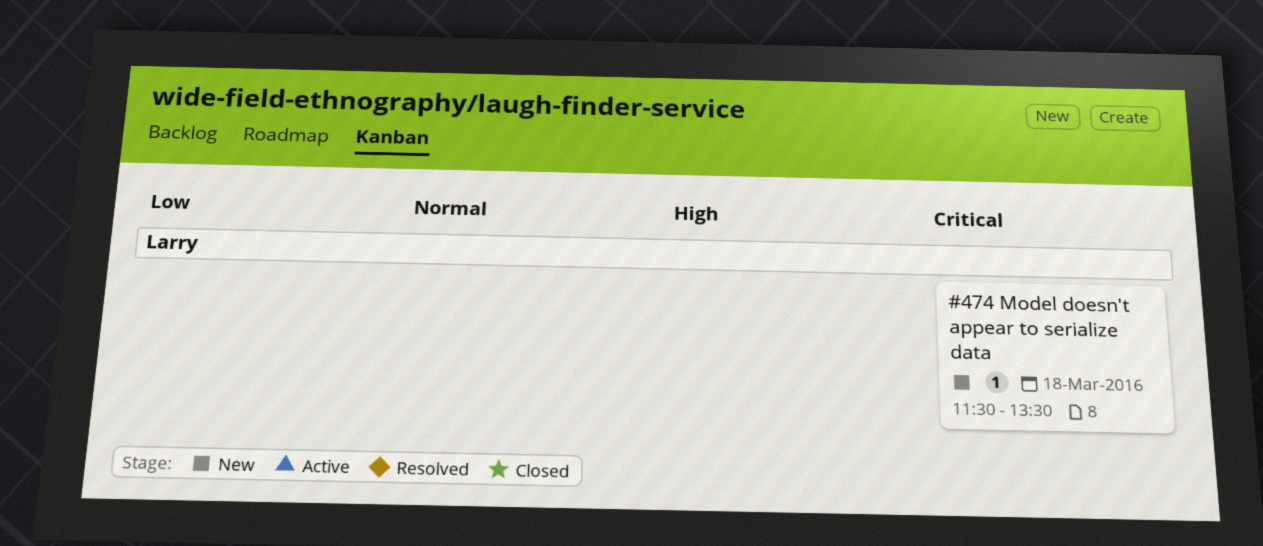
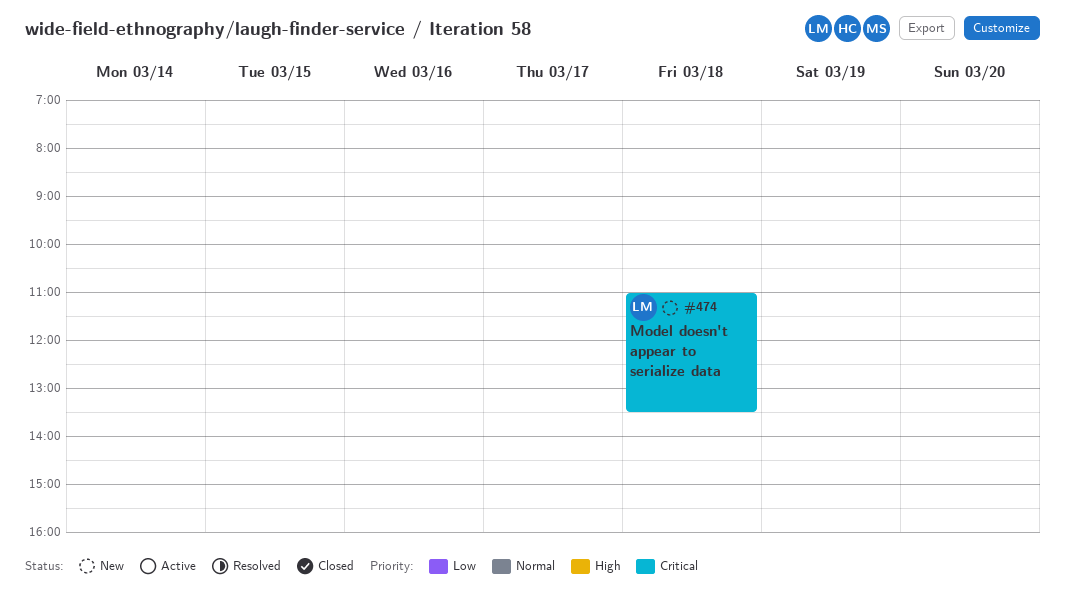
#474, begins: 11:30 -> 11:00

